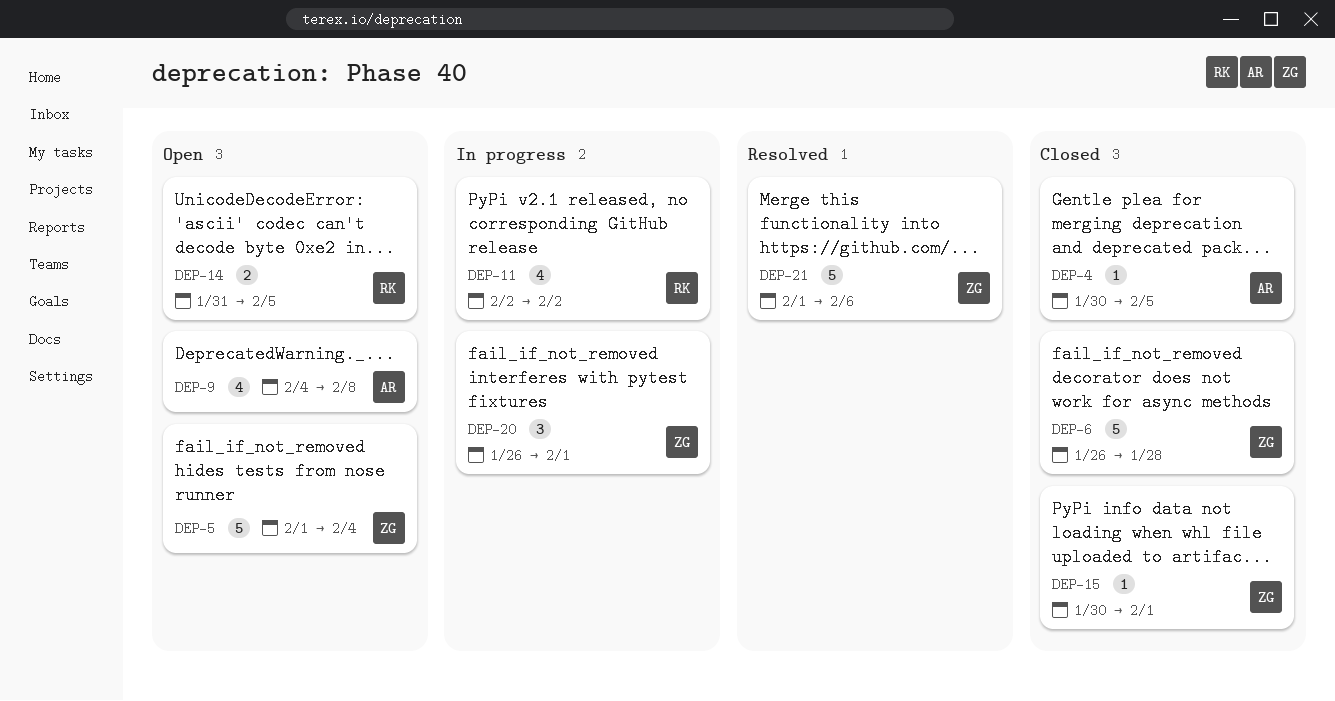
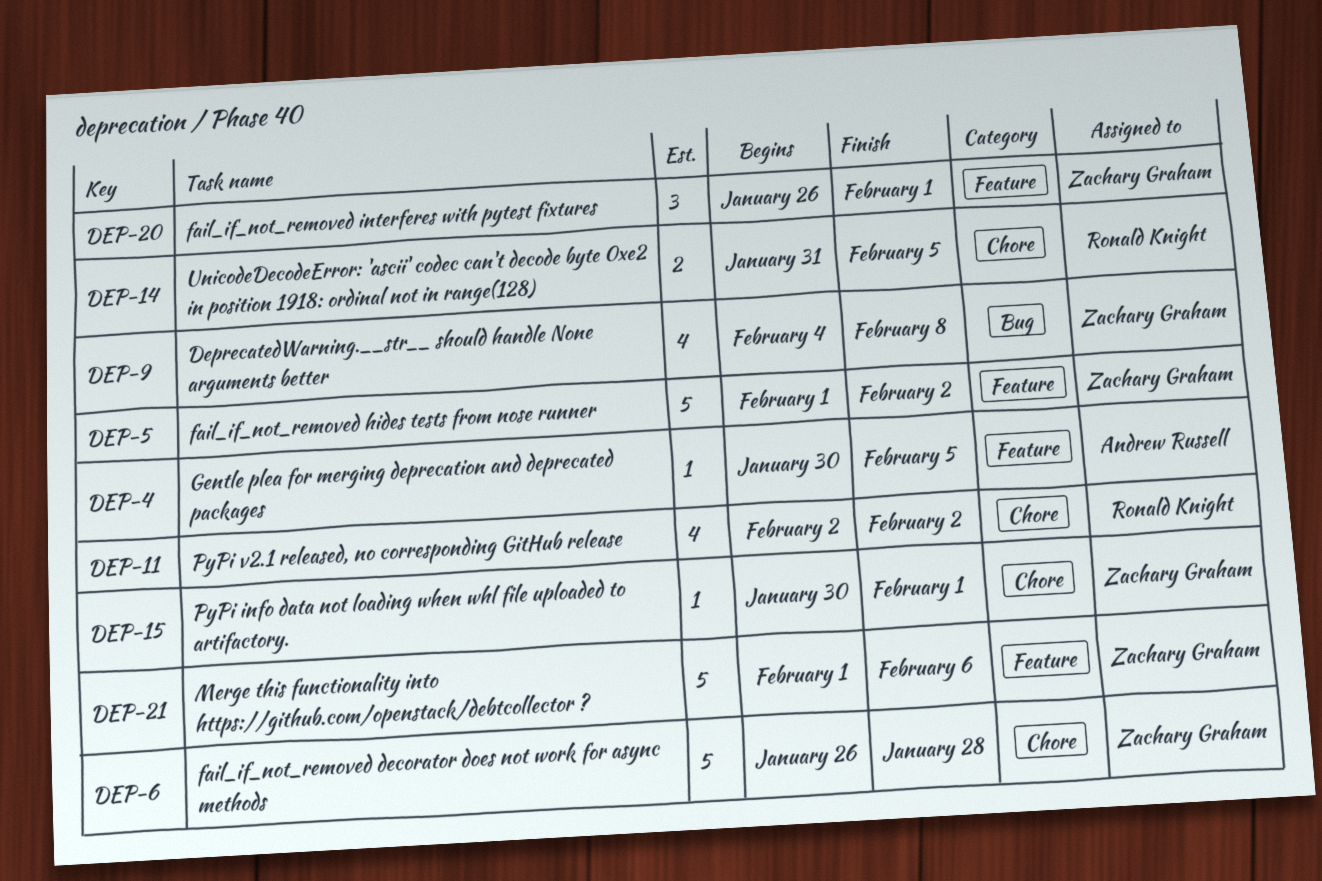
DEP-5, due: Feb 4 -> Feb 2
DEP-9, owner: Andrew Russell -> Zachary Graham

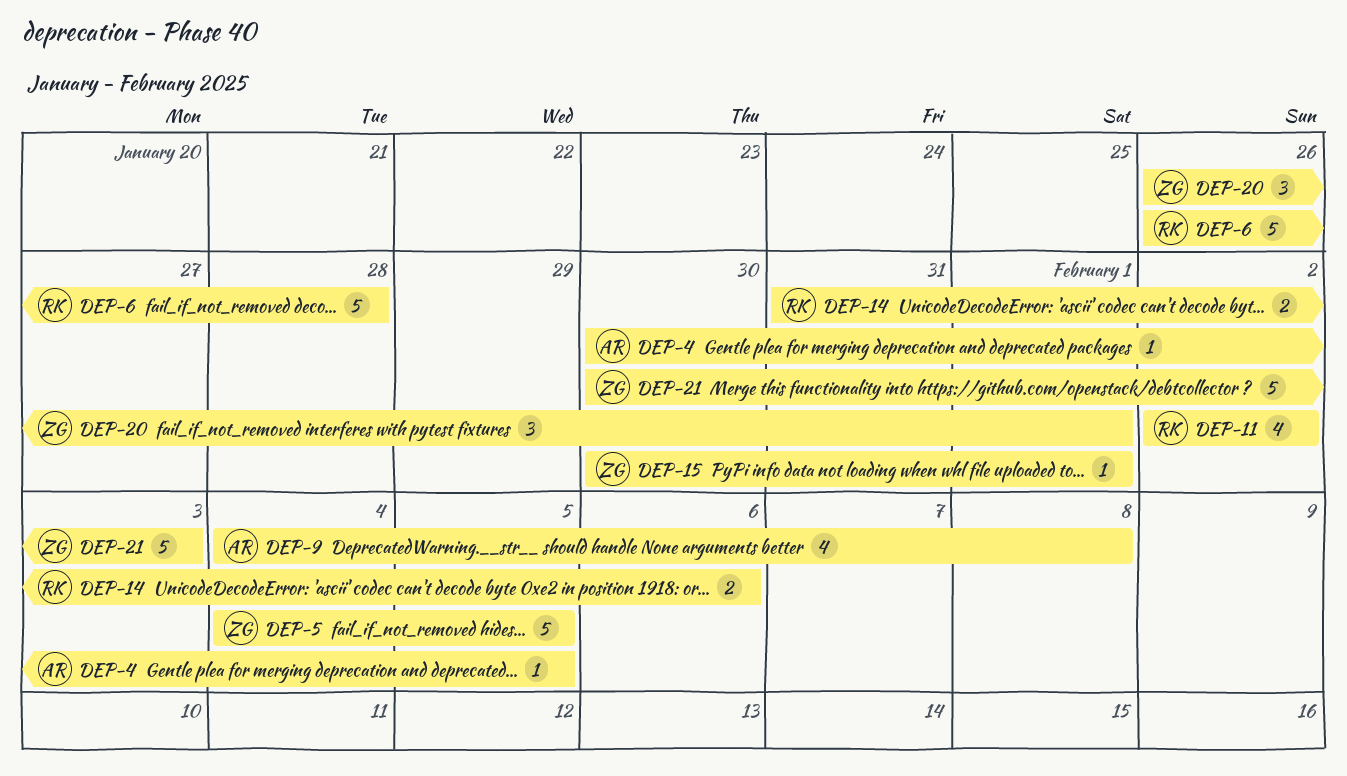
DEP-5, start: Feb 1 -> Feb 4
DEP-5, due: Feb 2 -> Feb 5
DEP-6, owner: Zachary Graham -> Ronald Knight
DEP-9, owner: Zachary Graham -> Andrew Russell
DEP-14, due: Feb 5 -> Feb 6
DEP-21, start: Feb 1 -> Jan 30
DEP-21, due: Feb 6 -> Feb 3

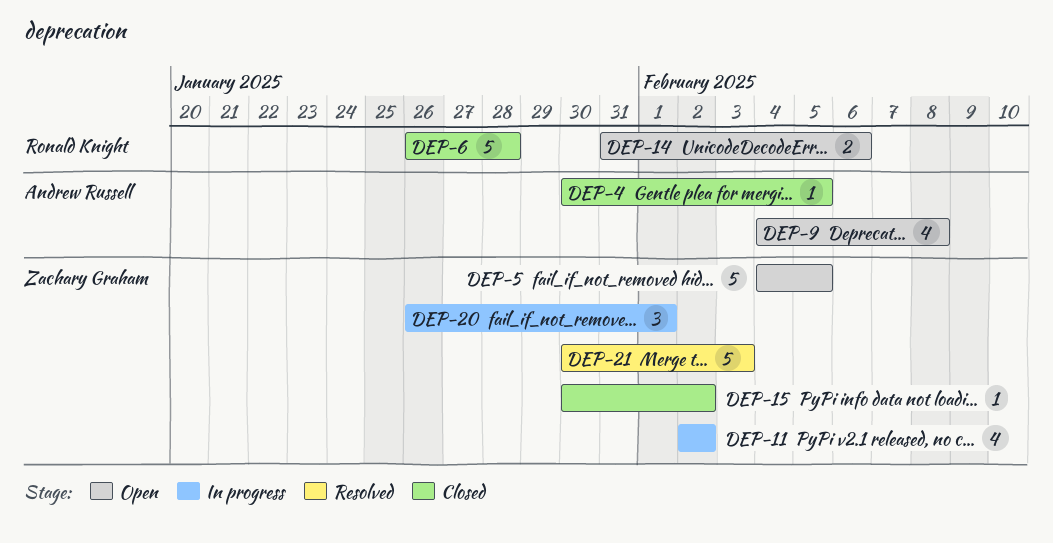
DEP-11, owner: Ronald Knight -> Zachary Graham
DEP-15, due: Feb 1 -> Feb 2

